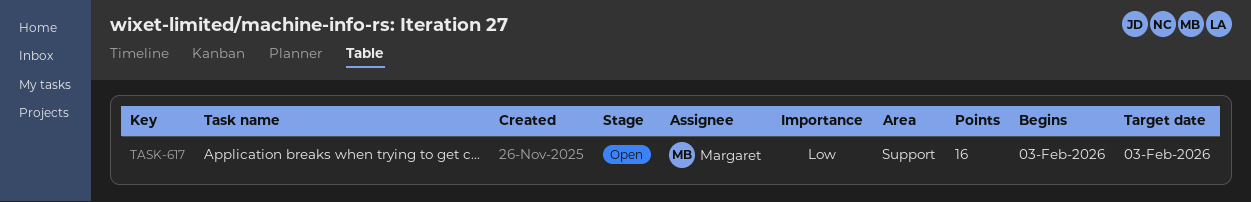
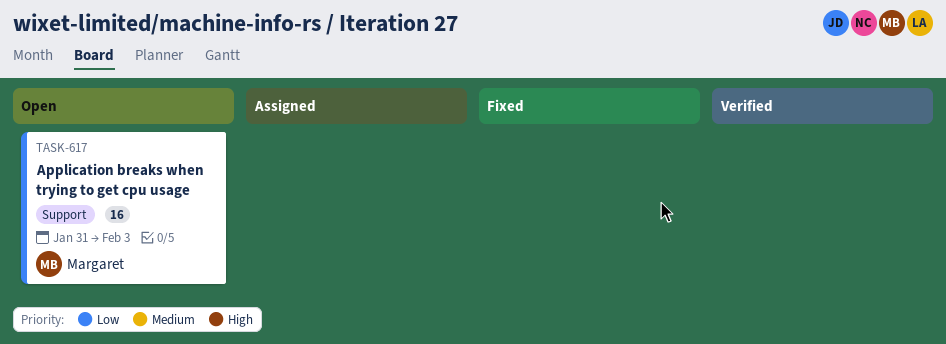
TASK-617, start: Feb 3 -> Jan 31

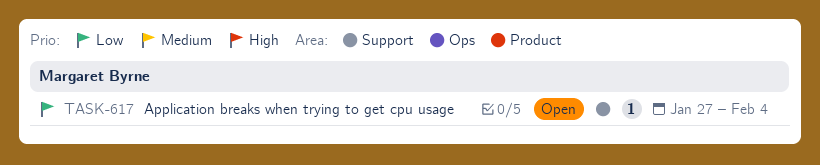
TASK-617, estimate: 16 -> 1
TASK-617, start: Jan 31 -> Jan 27
TASK-617, due: Feb 3 -> Feb 4

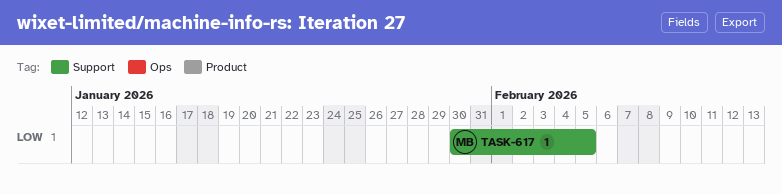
TASK-617, start: Jan 27 -> Jan 30
TASK-617, due: Feb 4 -> Feb 5

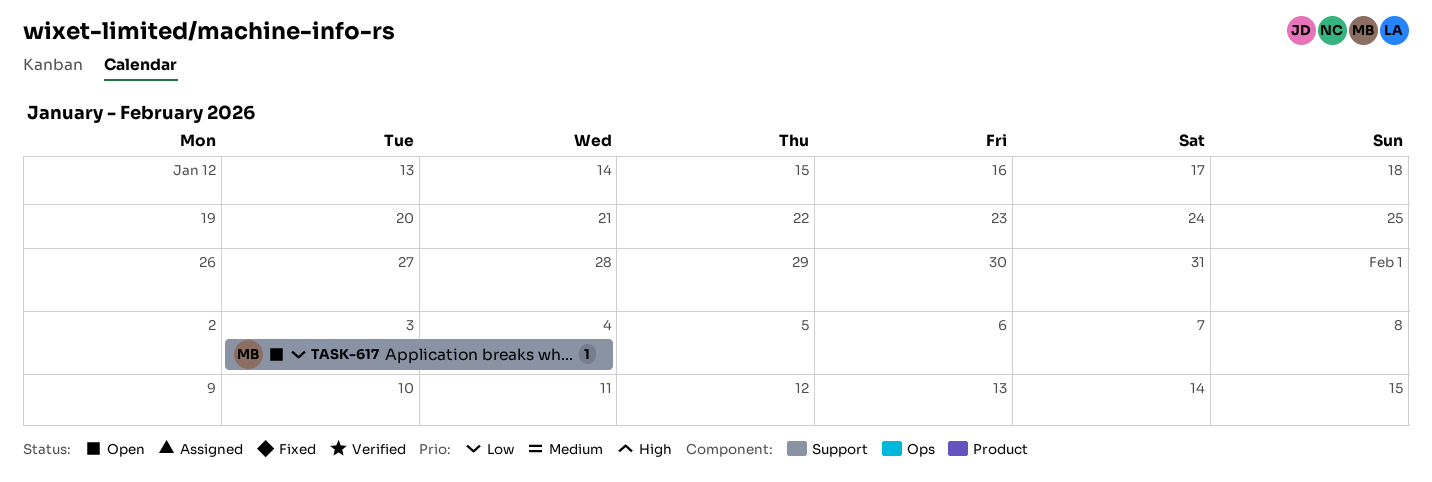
TASK-617, start: Jan 30 -> Feb 3
TASK-617, due: Feb 5 -> Feb 4

